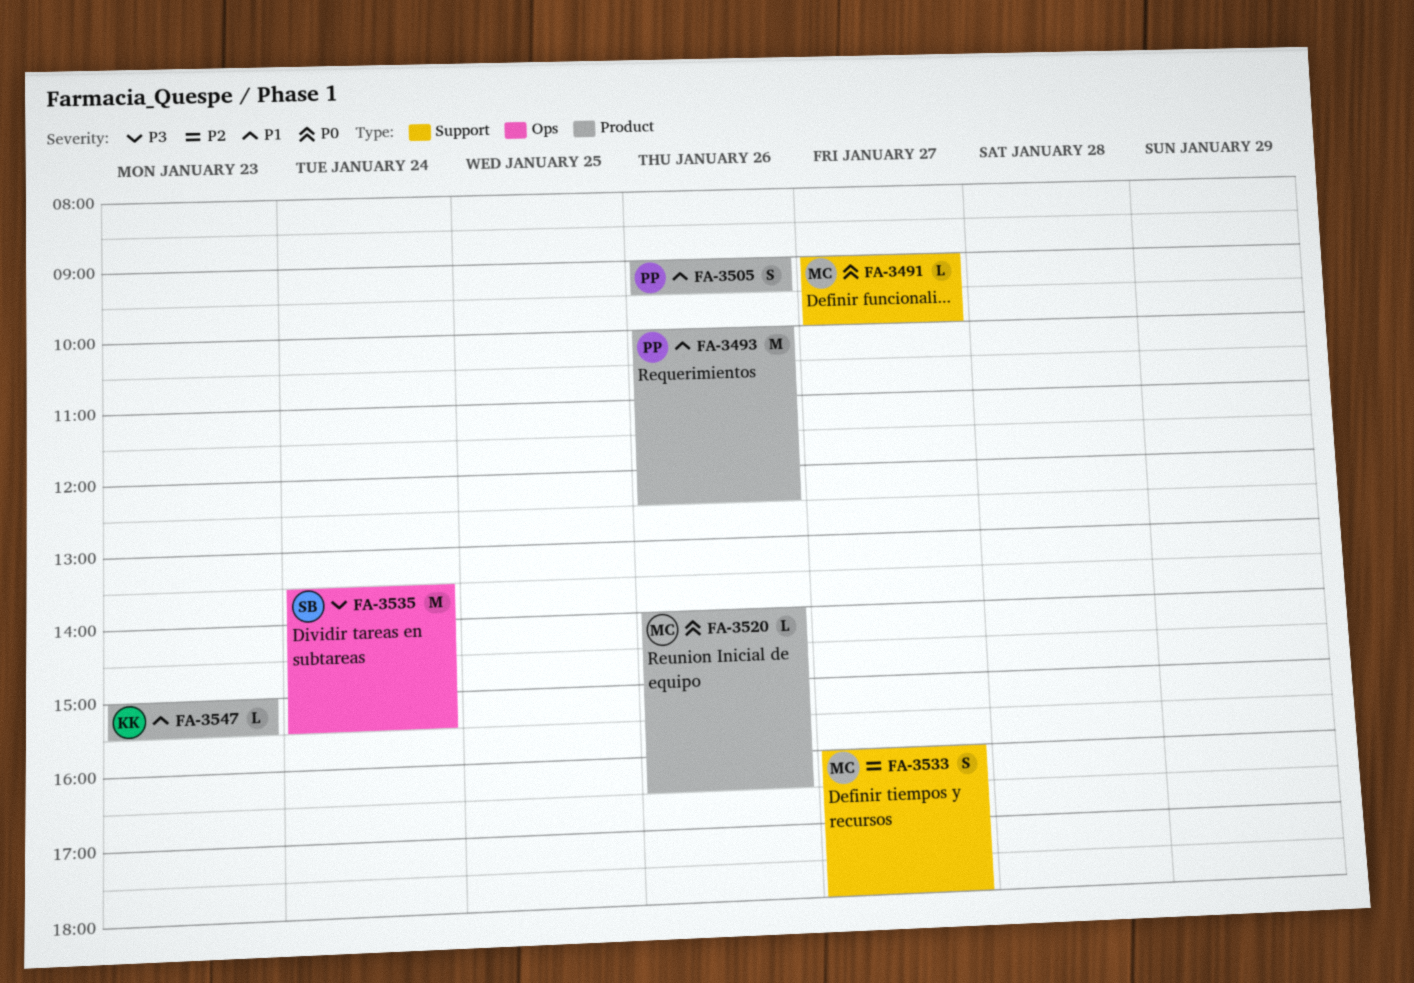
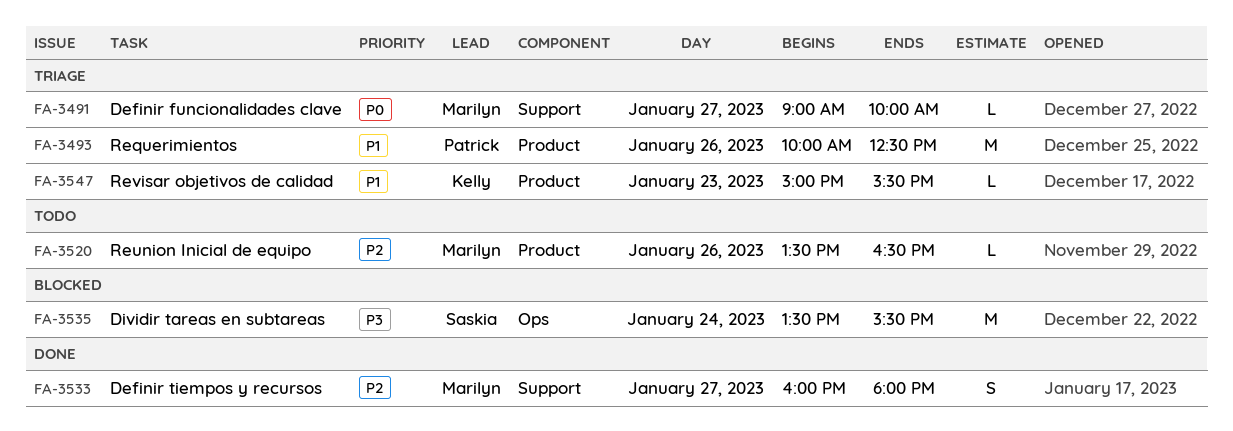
FA-3505: present -> none
FA-3520, priority: P0 -> P2
FA-3520, begins: 14:00 -> 13:30

